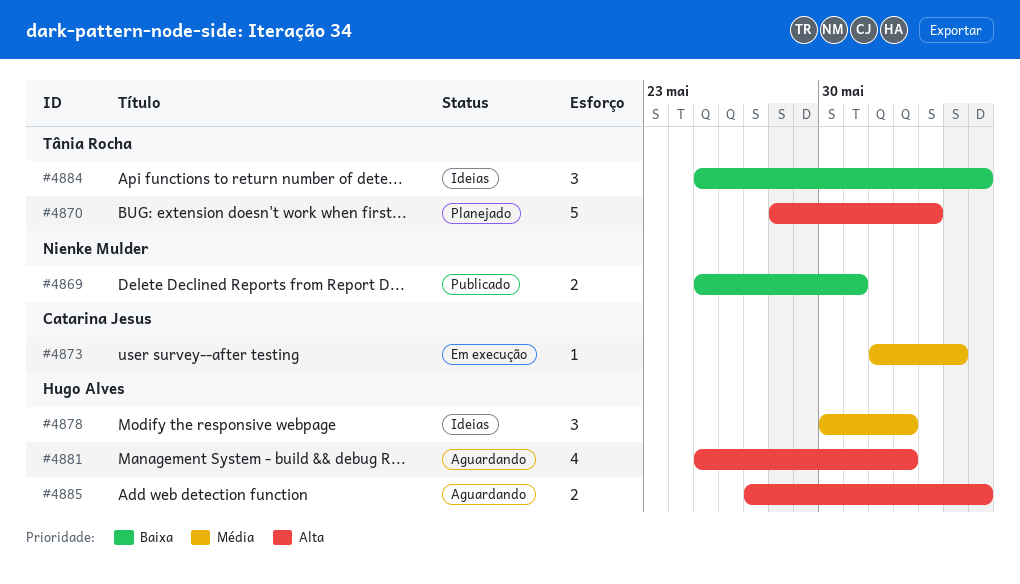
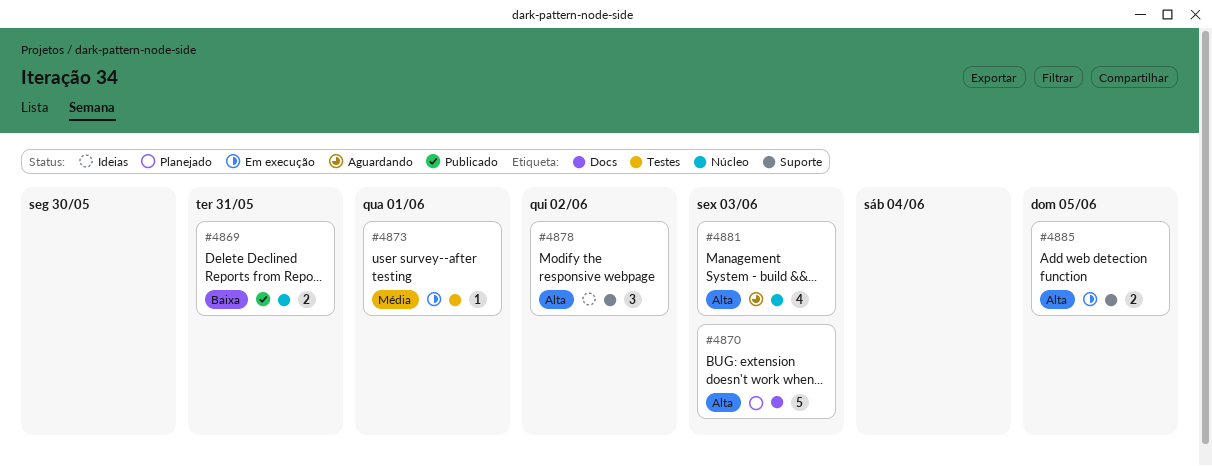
#4873, due: Jun 4 -> Jun 1
#4878, priority: Média -> Alta
#4881, due: Jun 2 -> Jun 3
#4884: present -> none
#4885, status: Aguardando -> Em execução

